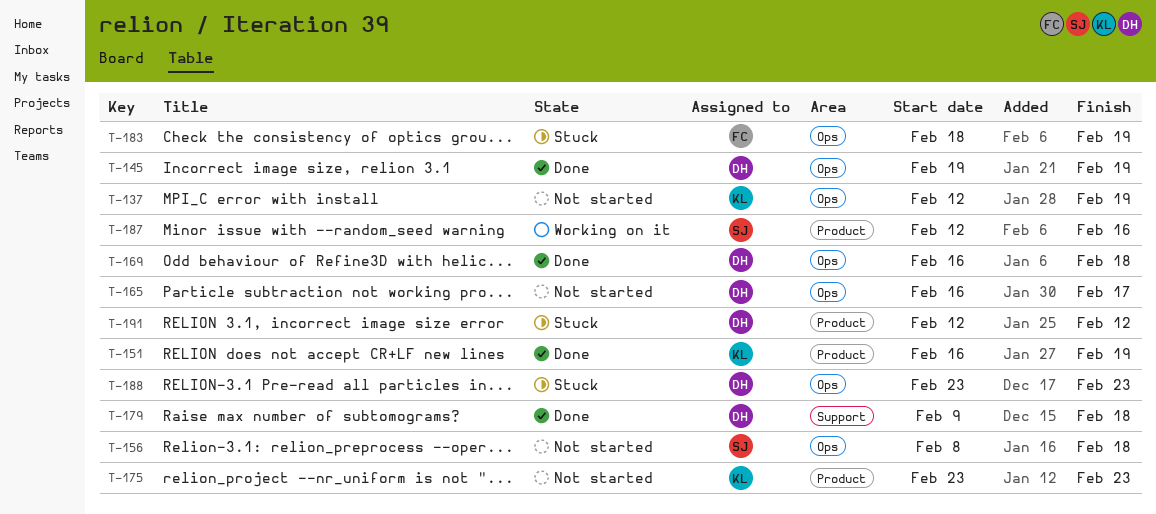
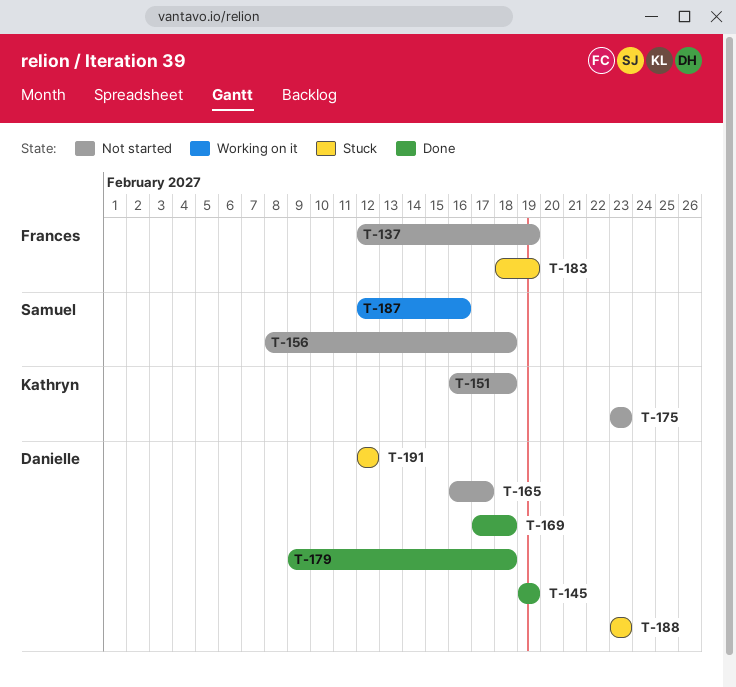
T-137, owner: Kathryn -> Frances
T-151, status: Done -> Not started
T-151, due: Feb 19 -> Feb 18
T-169, start: Feb 16 -> Feb 17

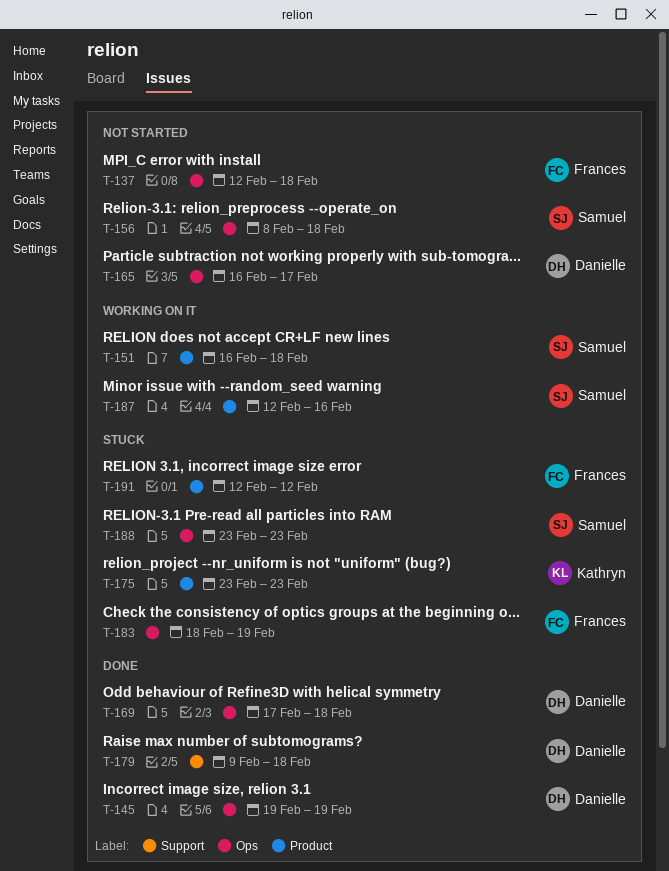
T-137, due: Feb 19 -> Feb 18
T-151, status: Not started -> Working on it
T-151, owner: Kathryn -> Samuel
T-175, status: Not started -> Stuck
T-188, owner: Danielle -> Samuel
T-191, owner: Danielle -> Frances

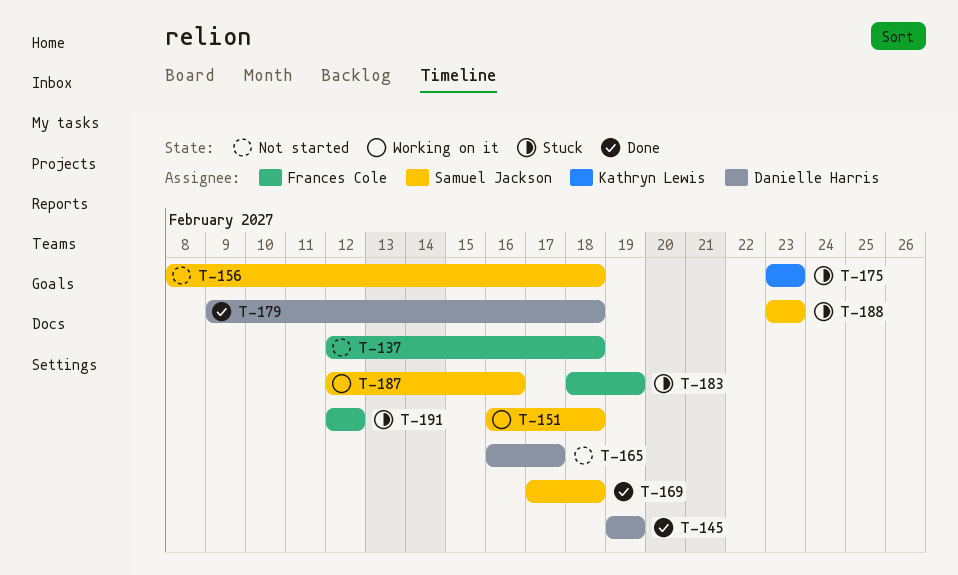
T-169, owner: Danielle Harris -> Samuel Jackson

